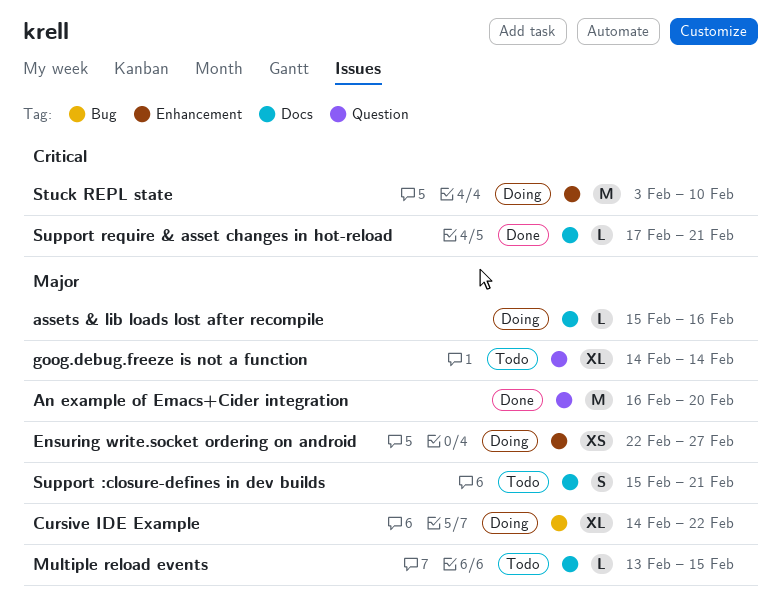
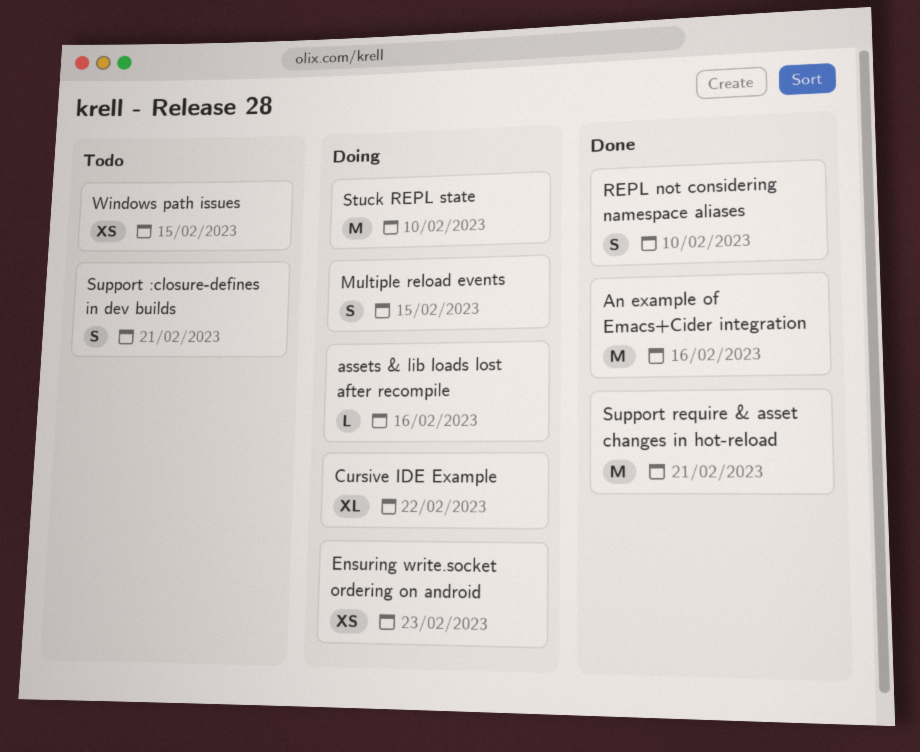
An example of Emacs+Cider integration, due: Feb 20 -> Feb 16
Ensuring write.socket ordering on android, due: Feb 27 -> Feb 23
goog.debug.freeze is not a function: present -> none
Multiple reload events, status: Todo -> Doing
Multiple reload events, estimate: L -> S
REPL not considering namespace aliases: none -> present
Support require & asset changes in hot-reload, estimate: L -> M
Windows path issues: none -> present

